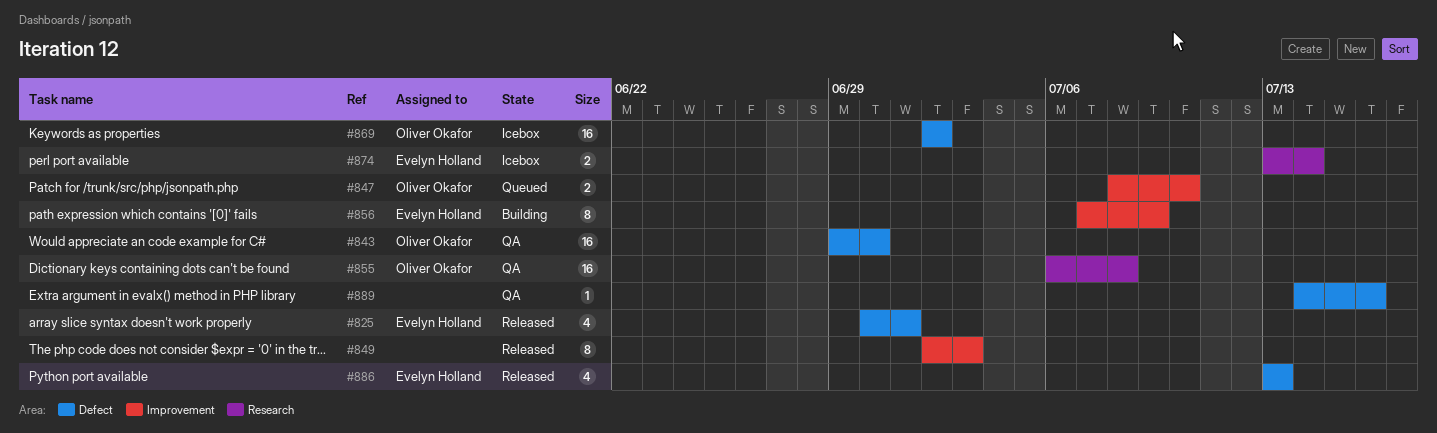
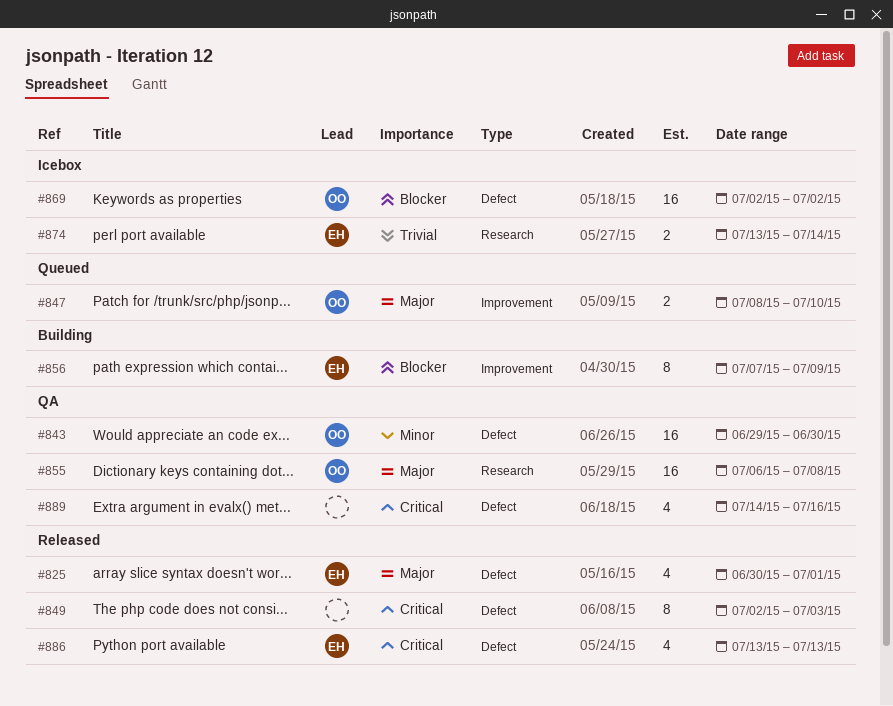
#849, label: Improvement -> Defect
#889, estimate: 1 -> 4

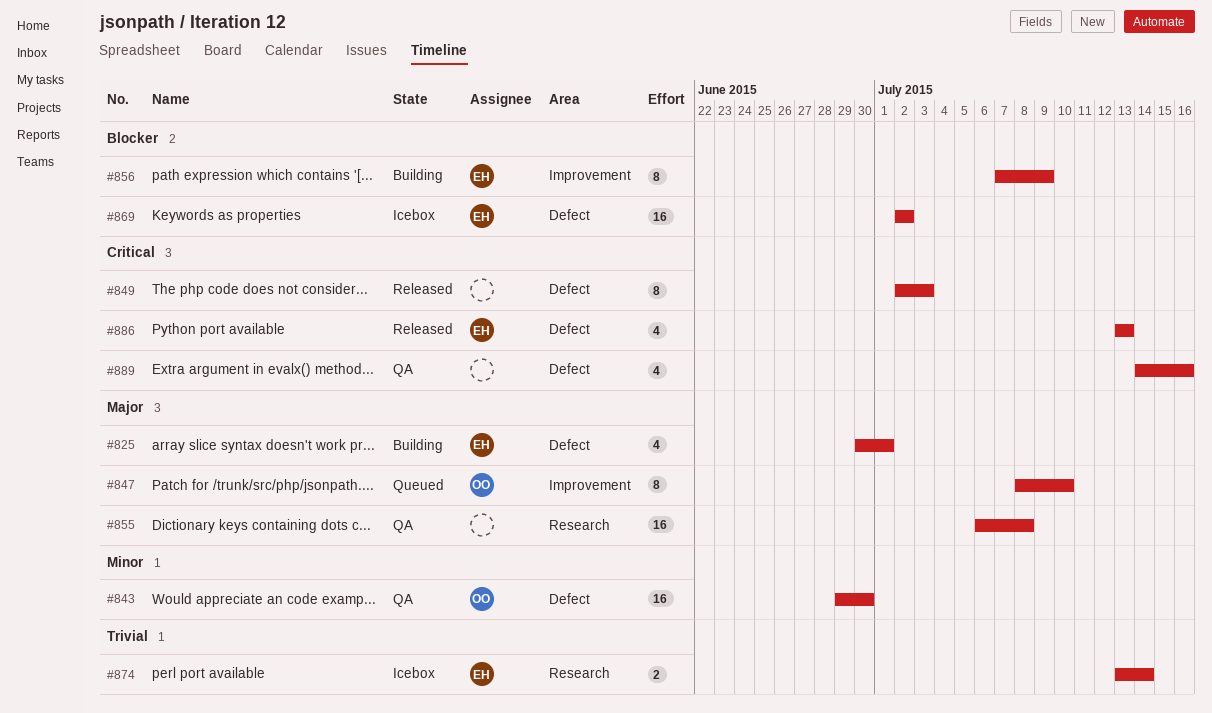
#825, status: Released -> Building
#847, estimate: 2 -> 8
#855, owner: OO -> none
#869, owner: OO -> EH

